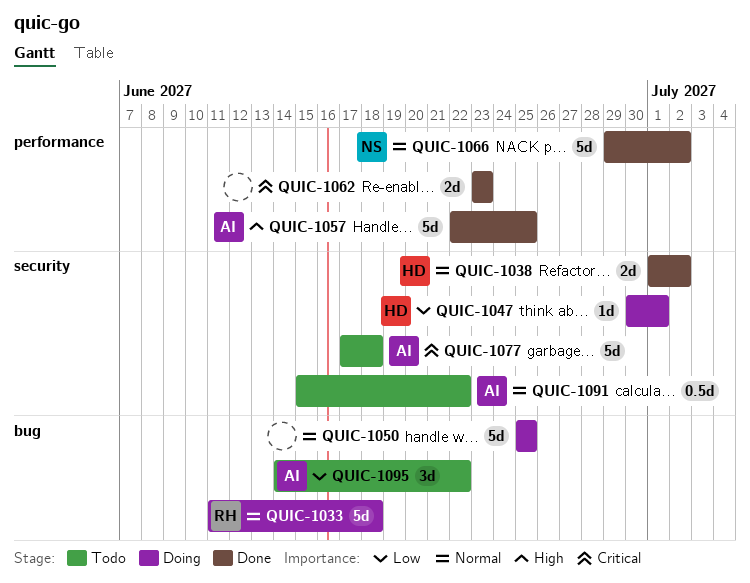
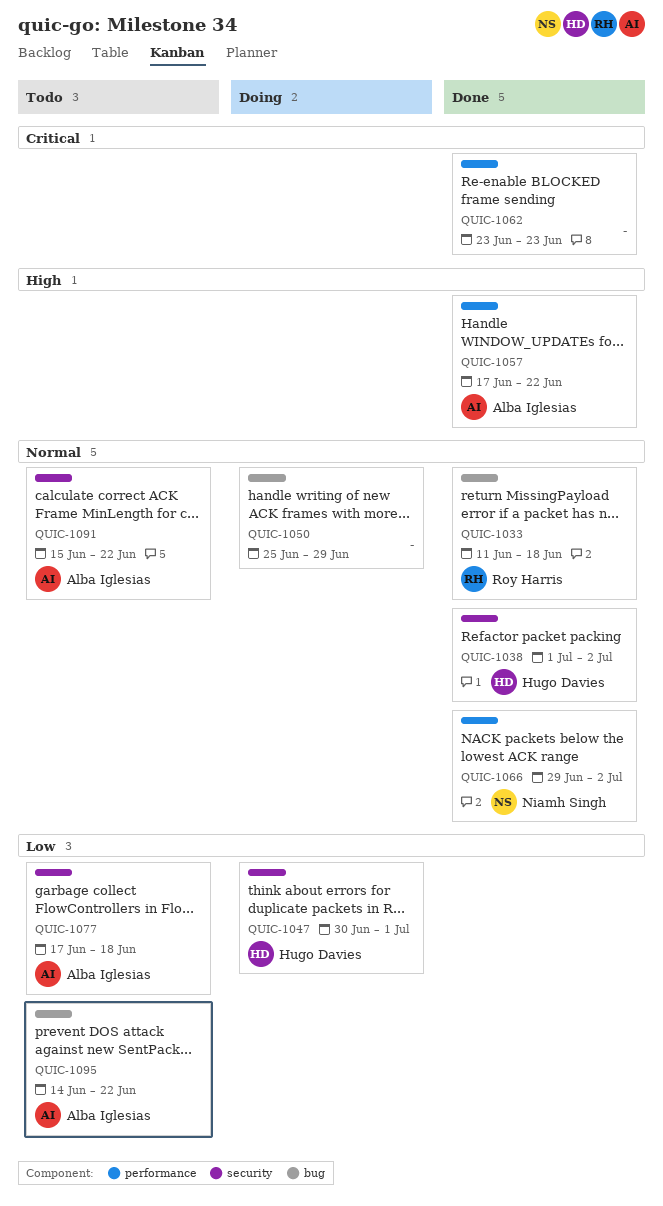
QUIC-1033, status: Doing -> Done
QUIC-1050, due: Jun 25 -> Jun 29
QUIC-1057, start: Jun 22 -> Jun 17
QUIC-1057, due: Jun 25 -> Jun 22
QUIC-1077, priority: Critical -> Low

